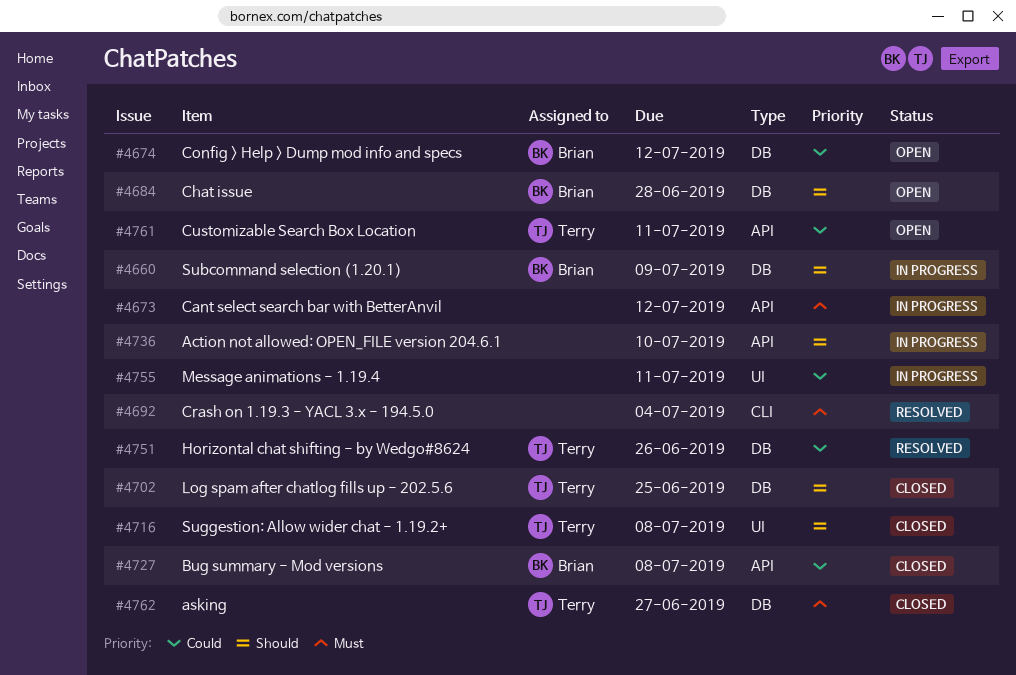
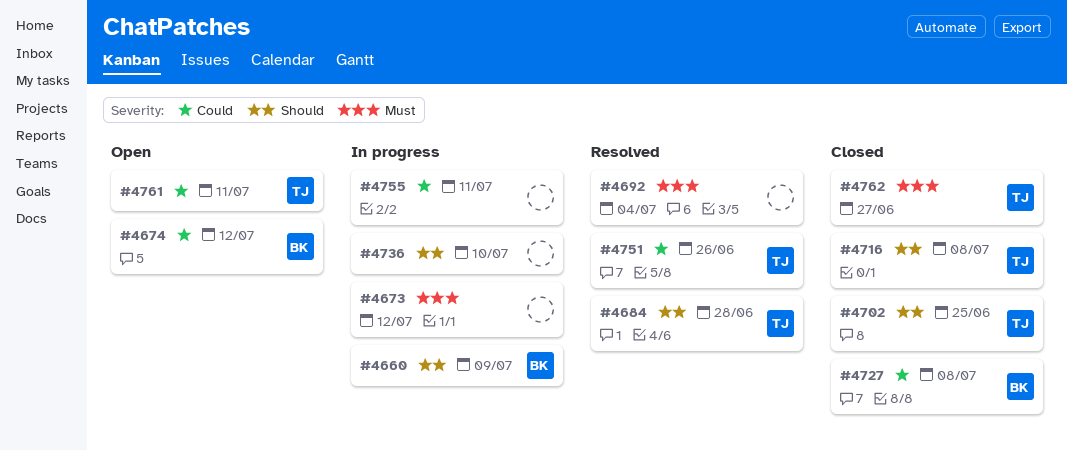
#4684, status: Open -> Resolved
#4684, owner: Brian -> Terry

